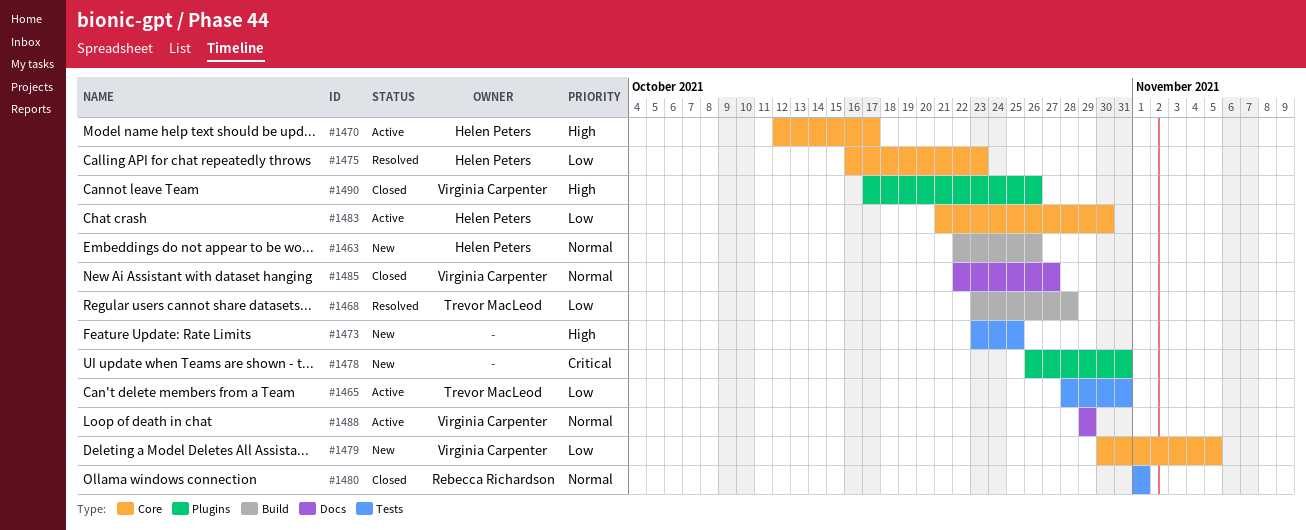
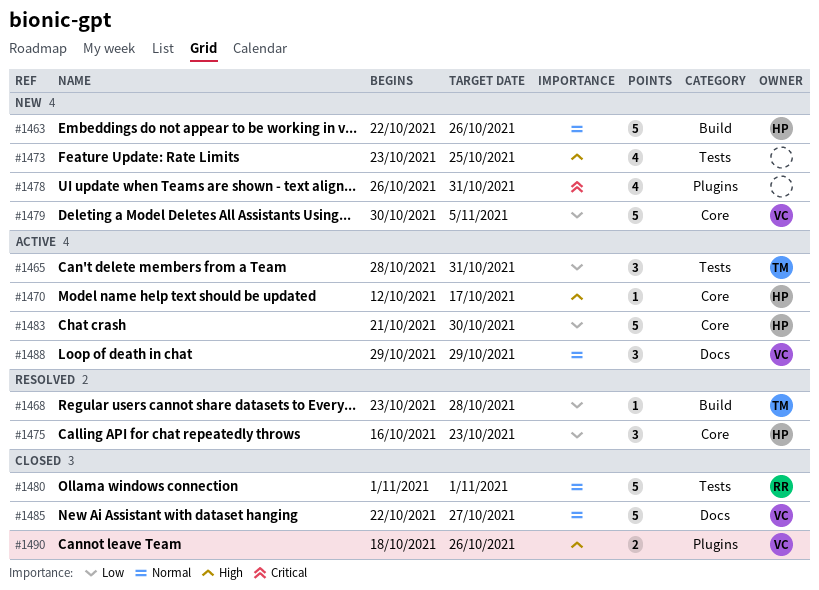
#1490, start: Oct 17 -> Oct 18

